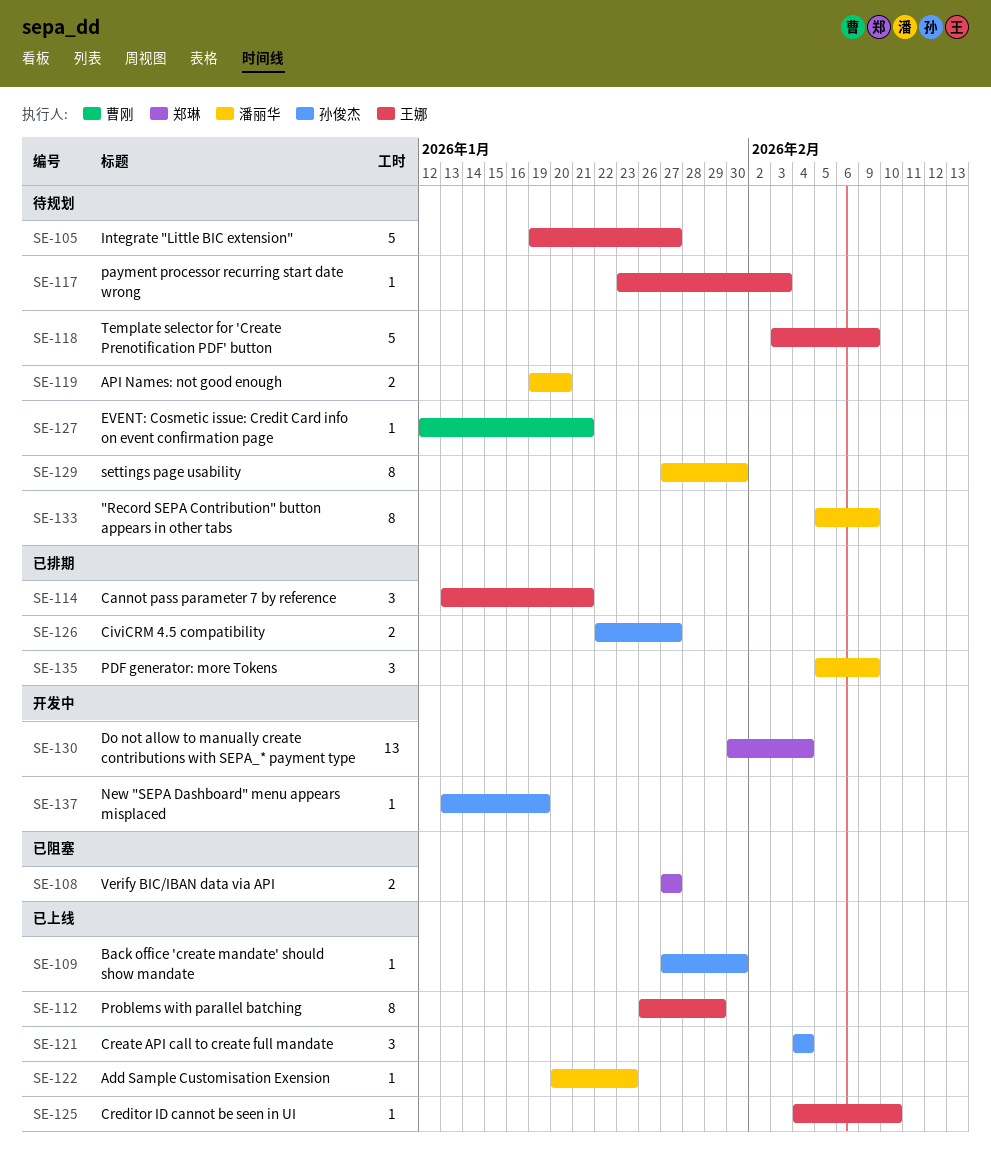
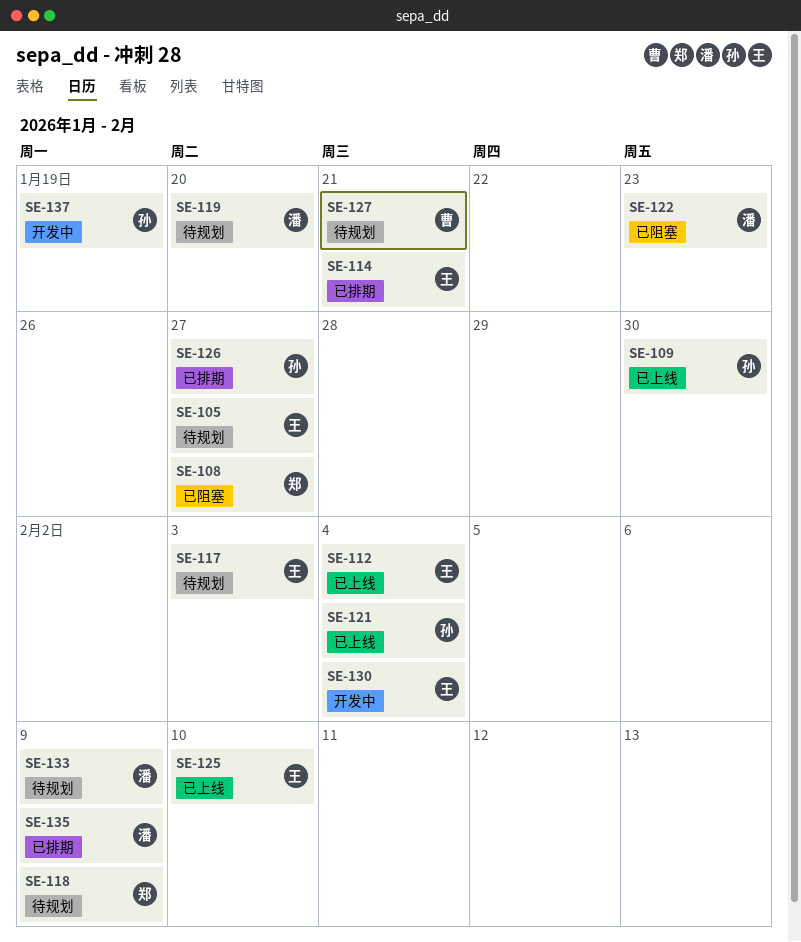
SE-112, due: Jan 29 -> Feb 4
SE-118, owner: 王娜 -> 郑琳
SE-122, status: 已上线 -> 已阻塞
SE-129: present -> none
SE-130, owner: 郑琳 -> 王娜

